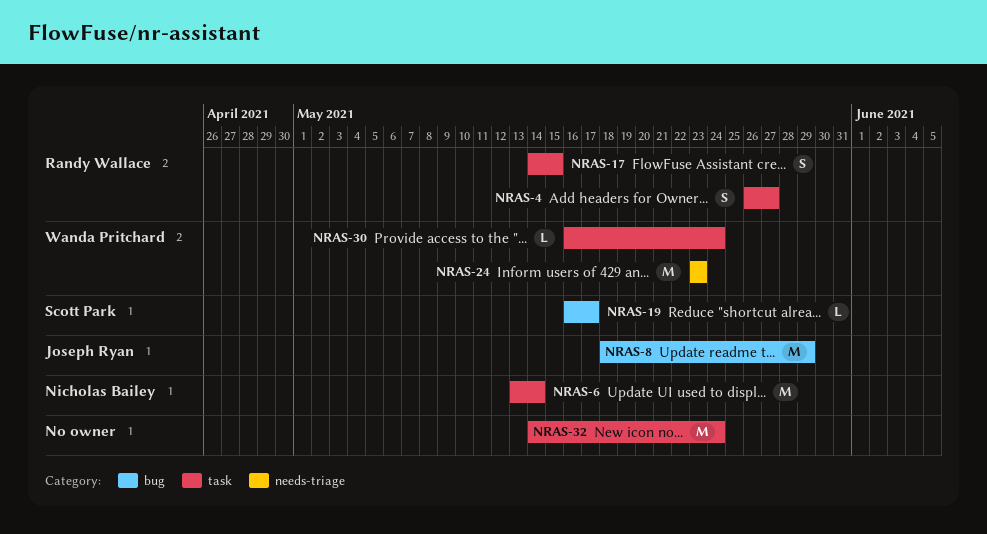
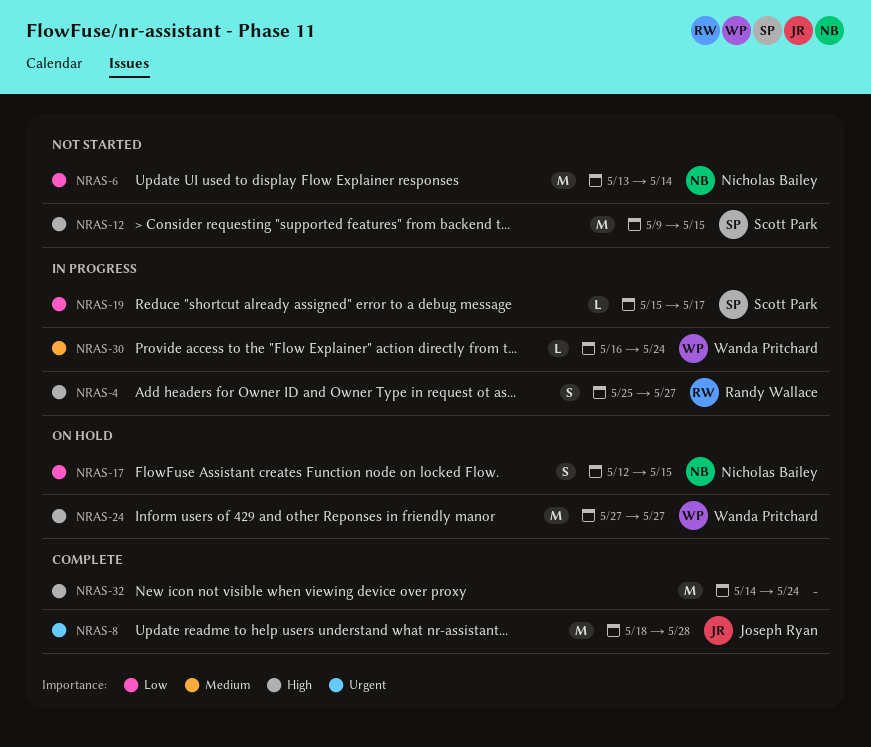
NRAS-4, start: May 26 -> May 25
NRAS-8, due: May 29 -> May 28
NRAS-12: none -> present
NRAS-17, owner: Randy Wallace -> Nicholas Bailey
NRAS-17, start: May 14 -> May 12
NRAS-19, start: May 16 -> May 15
NRAS-24, start: May 23 -> May 27
NRAS-24, due: May 23 -> May 27

